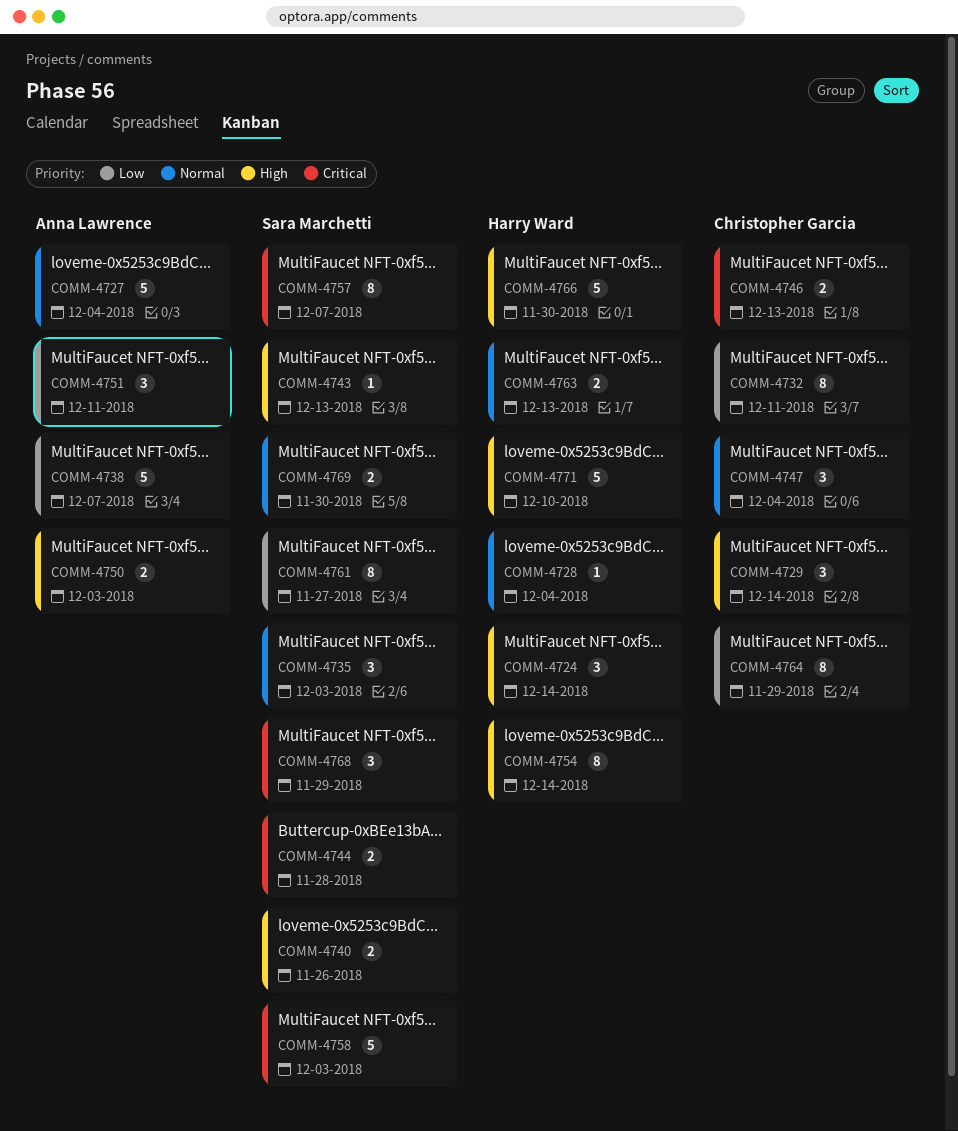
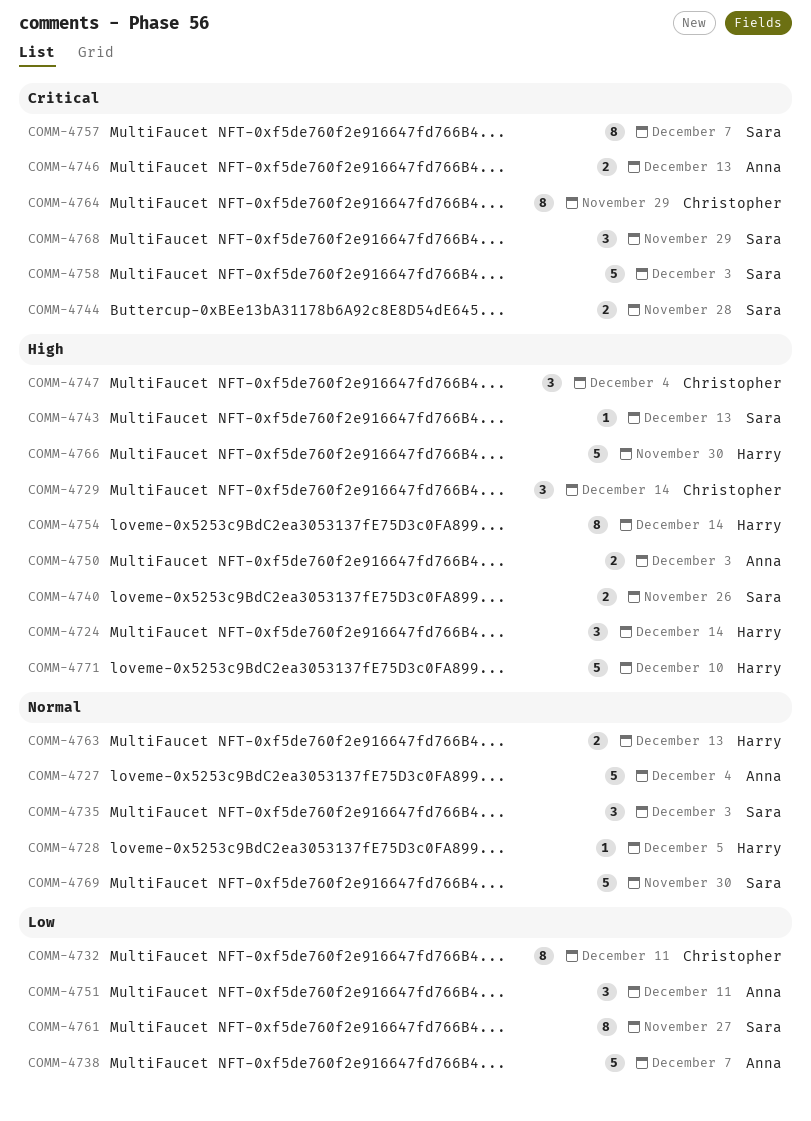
COMM-4728, due: Dec 4 -> Dec 5
COMM-4746, owner: Christopher Garcia -> Anna Lawrence
COMM-4747, priority: Normal -> High
COMM-4764, priority: Low -> Critical
COMM-4769, estimate: 2 -> 5

